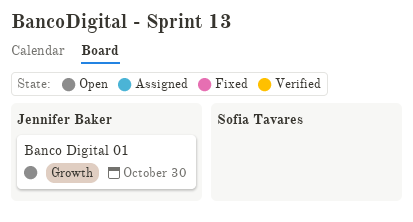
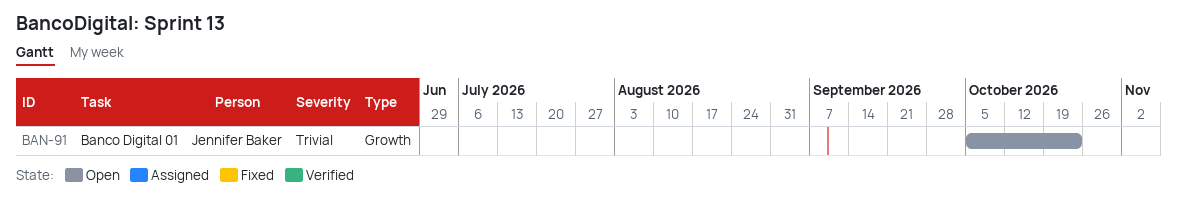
Banco Digital 01, due: Oct 30 -> Oct 23

